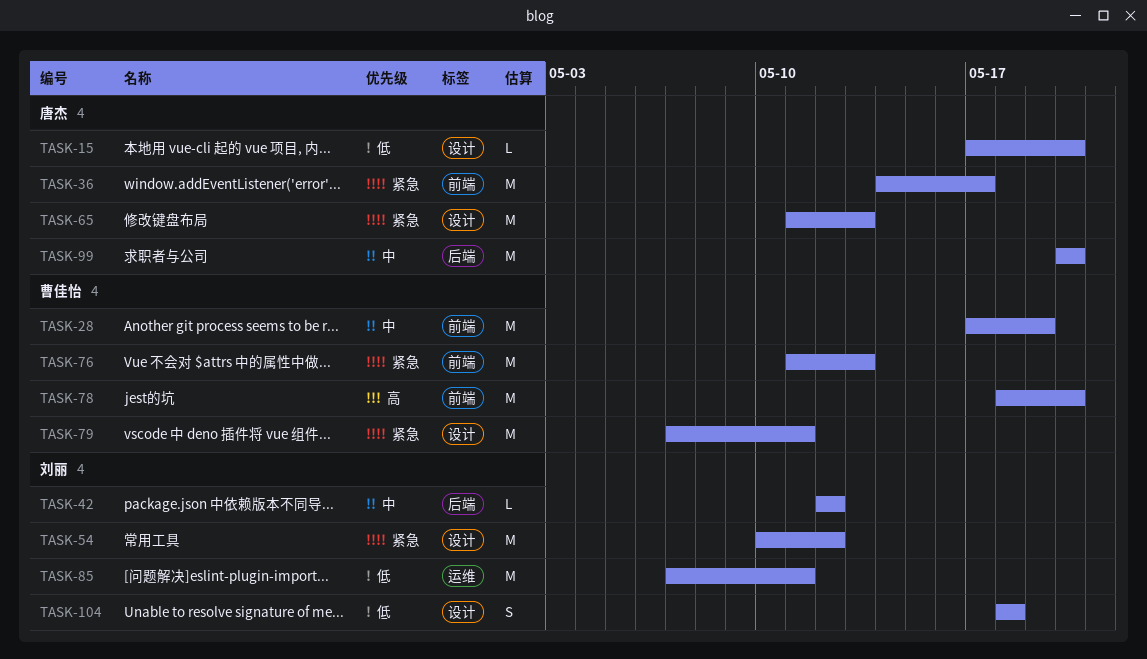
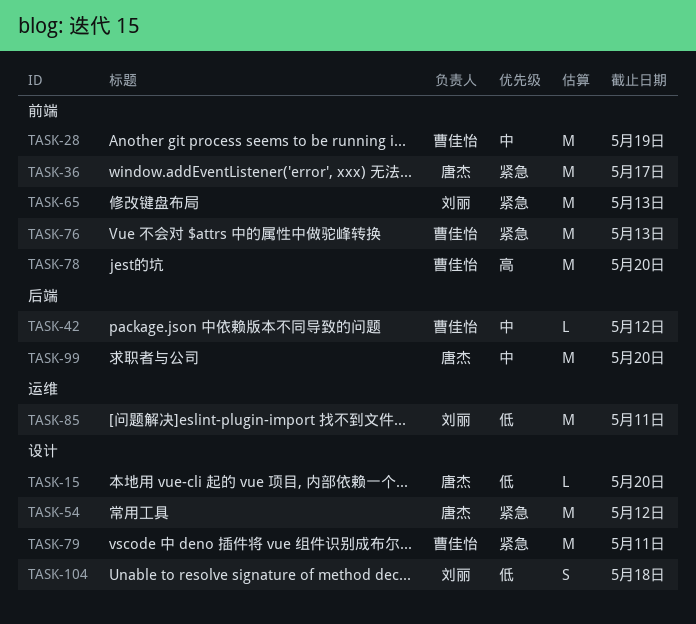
TASK-42, owner: 刘丽 -> 曹佳怡
TASK-54, owner: 刘丽 -> 唐杰
TASK-65, owner: 唐杰 -> 刘丽
TASK-65, label: 设计 -> 前端

